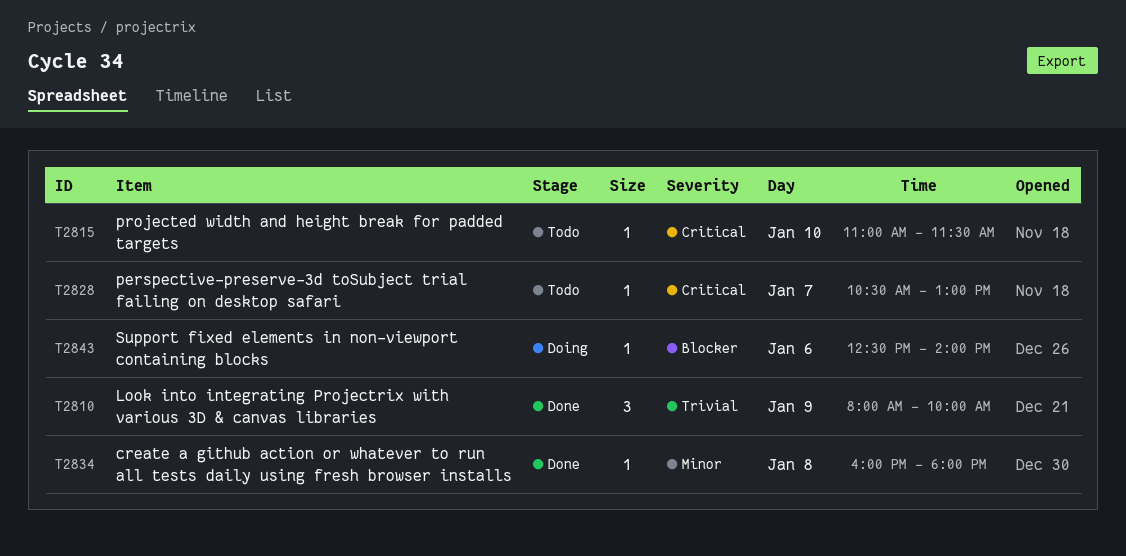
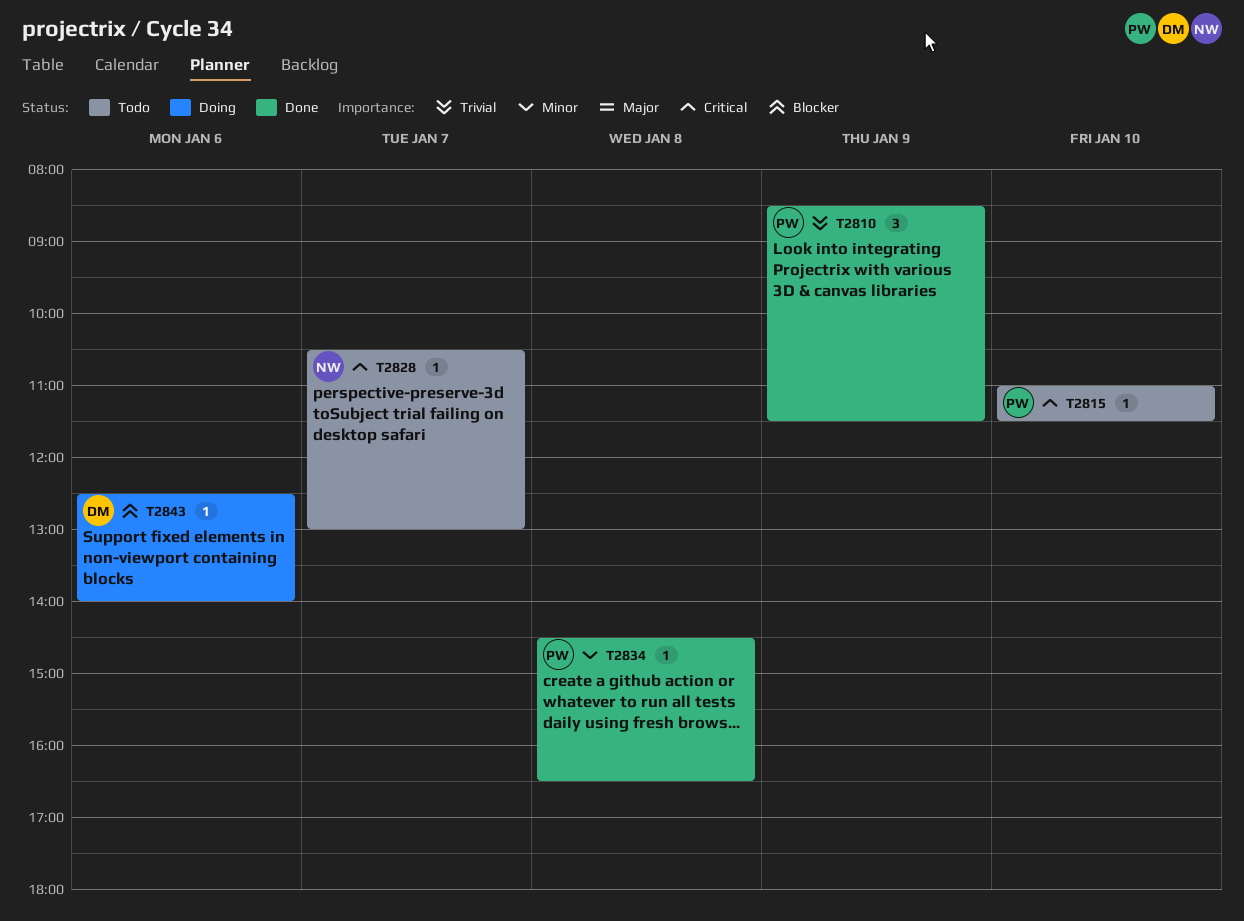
T2810, begins: 08:00 -> 08:30
T2810, ends: 10:00 -> 11:30
T2834, begins: 16:00 -> 14:30
T2834, ends: 18:00 -> 16:30

